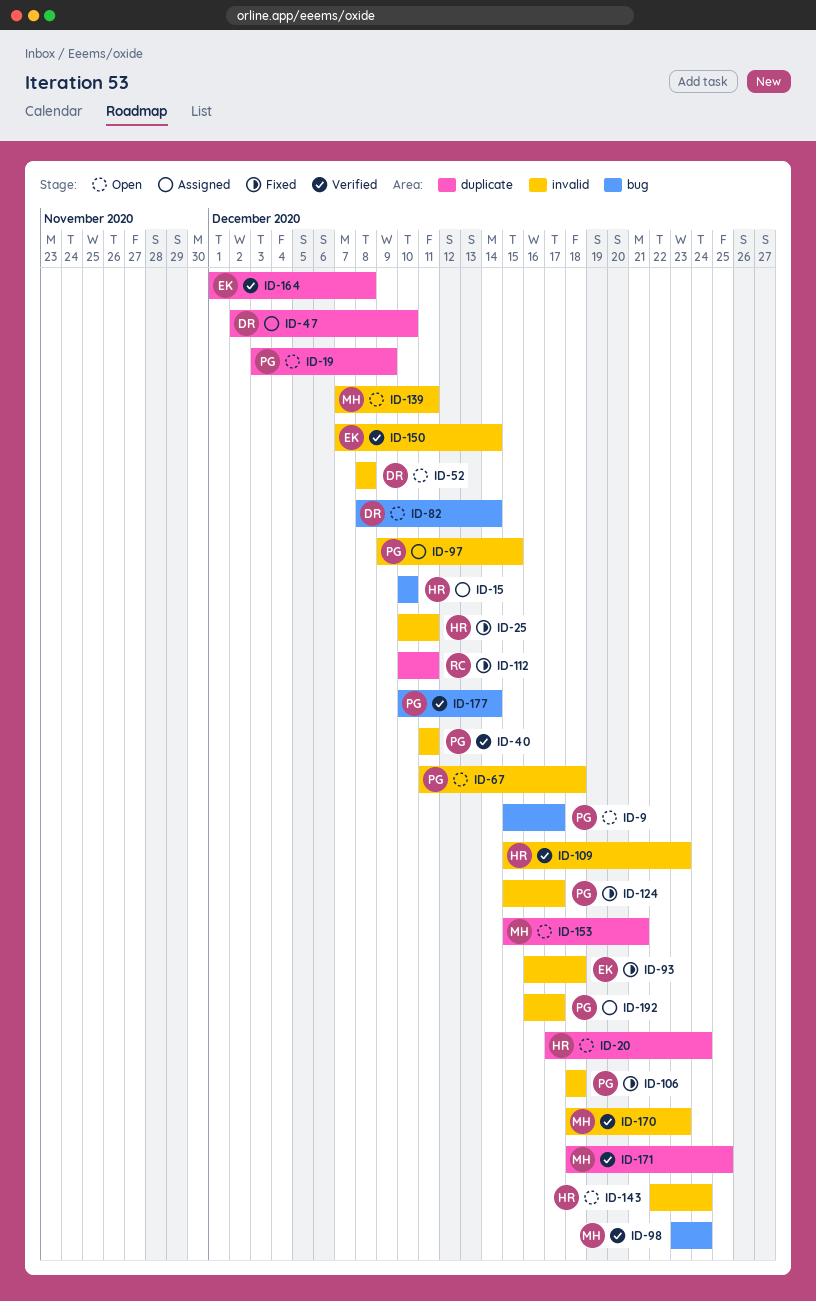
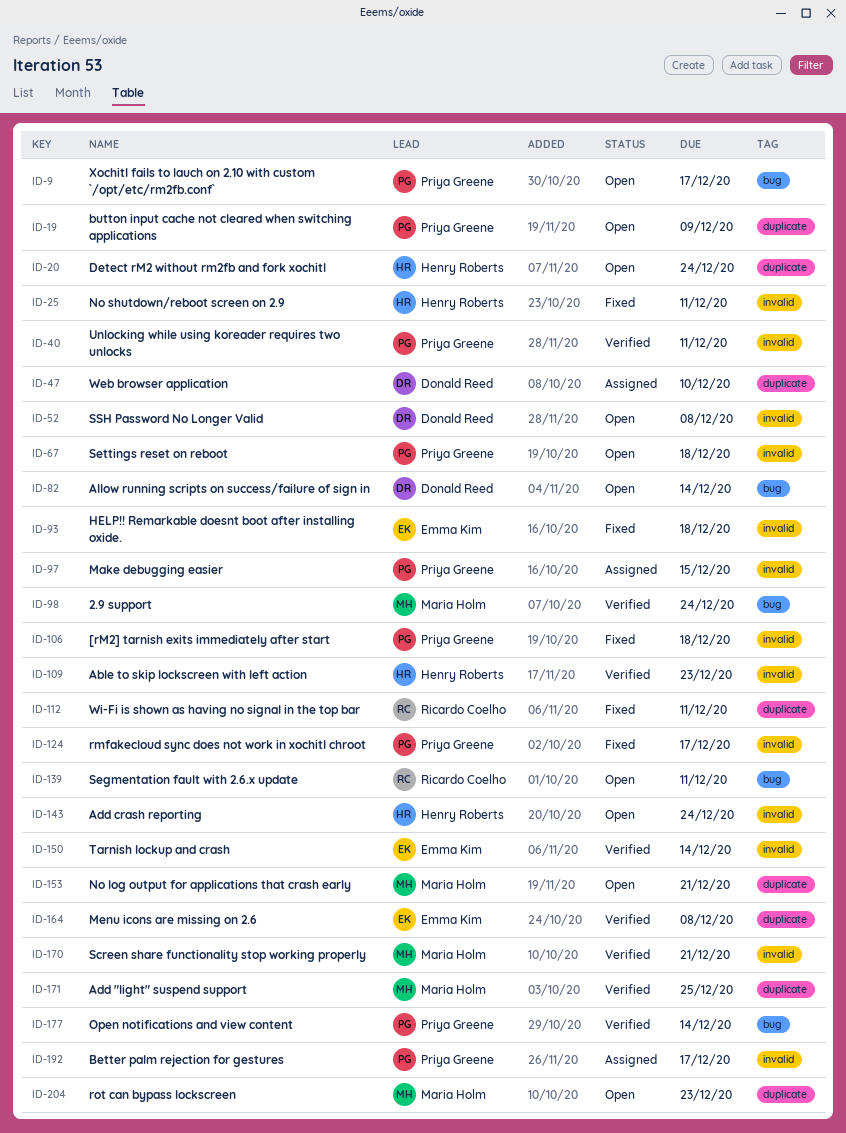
ID-15: present -> none
ID-139, owner: Maria Holm -> Ricardo Coelho
ID-139, label: invalid -> bug
ID-170, due: Dec 23 -> Dec 21
ID-204: none -> present

